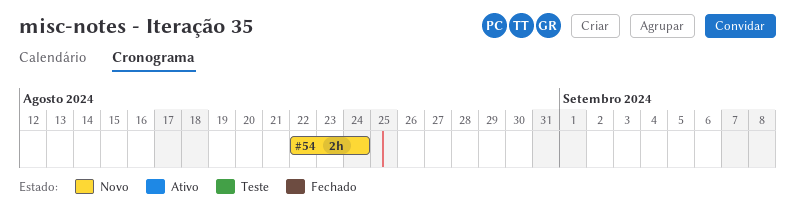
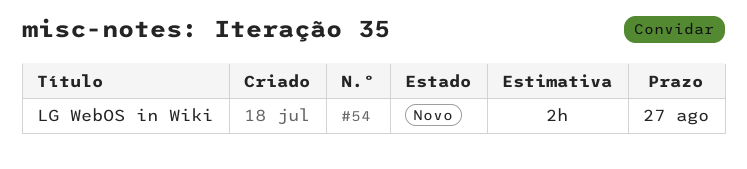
#54, due: Aug 24 -> Aug 27

